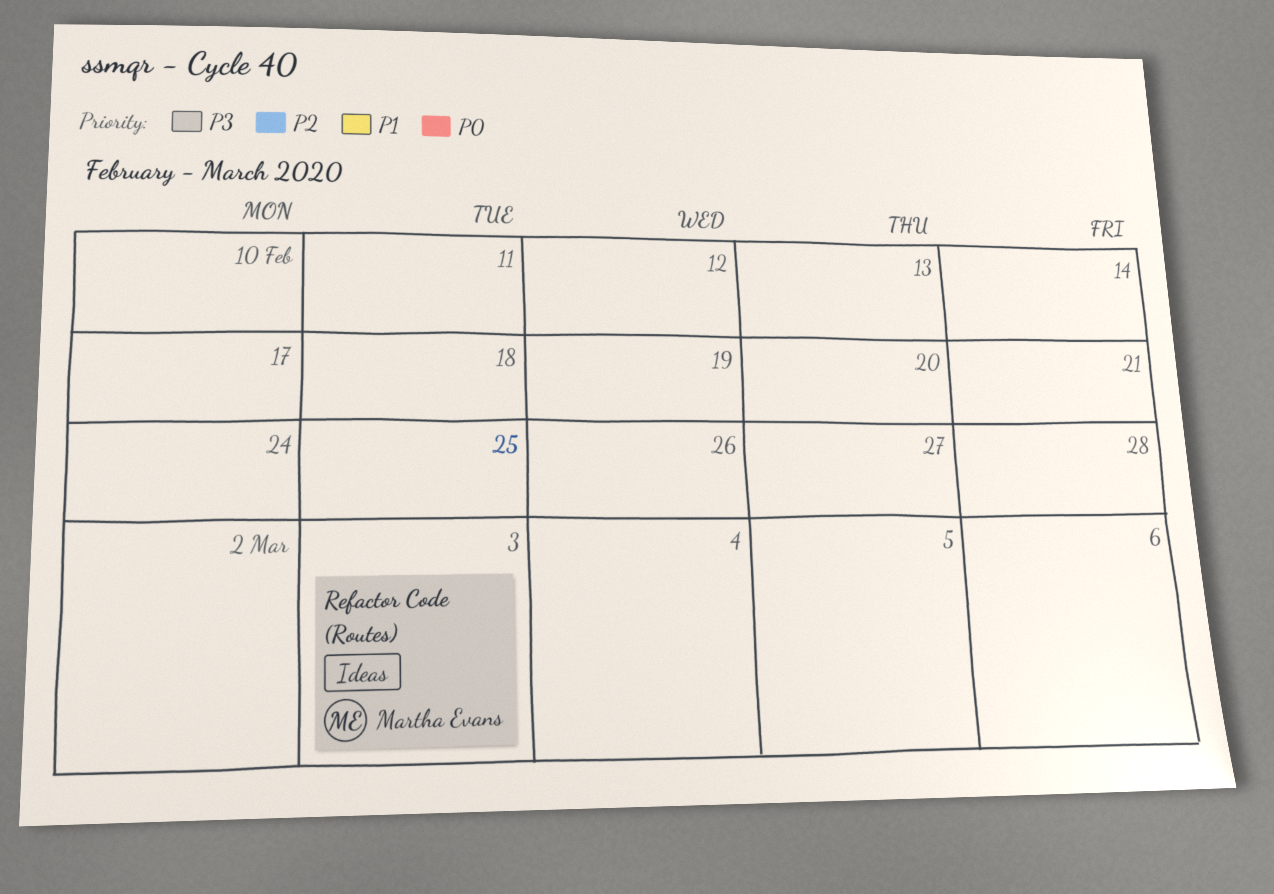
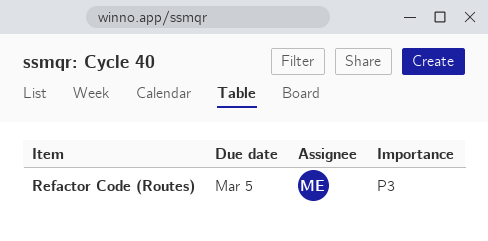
Refactor Code (Routes), due: Mar 3 -> Mar 5

